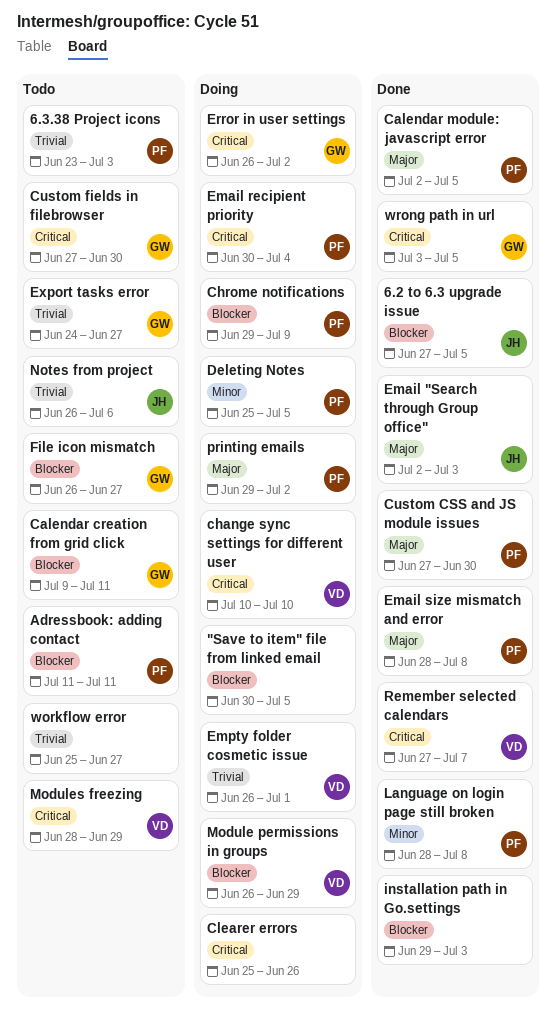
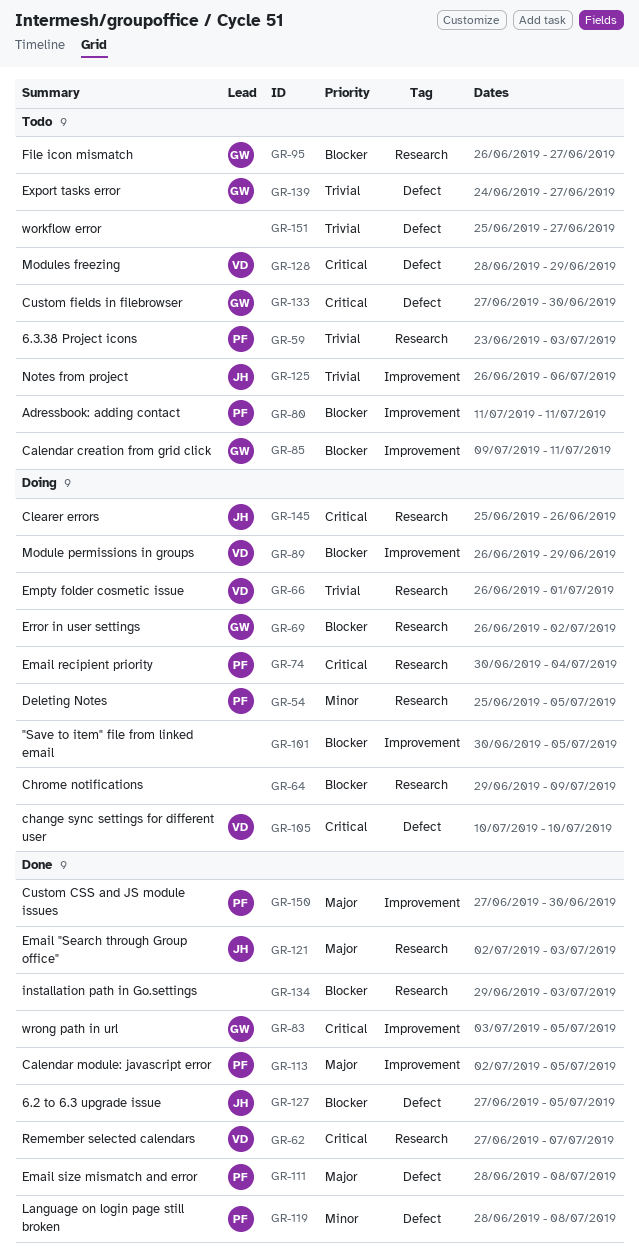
Chrome notifications, owner: PF -> none
Clearer errors, owner: none -> JH
Error in user settings, priority: Critical -> Blocker
printing emails: present -> none

